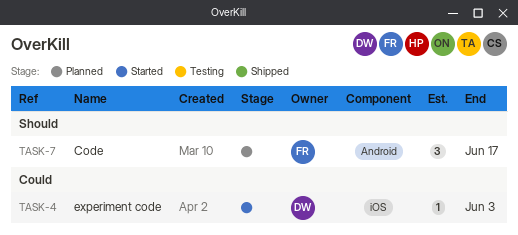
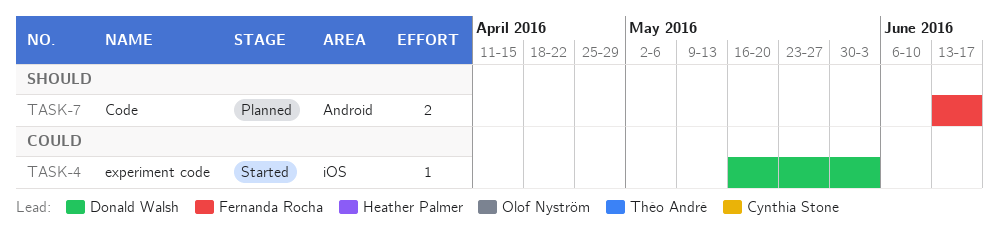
TASK-7, estimate: 3 -> 2

